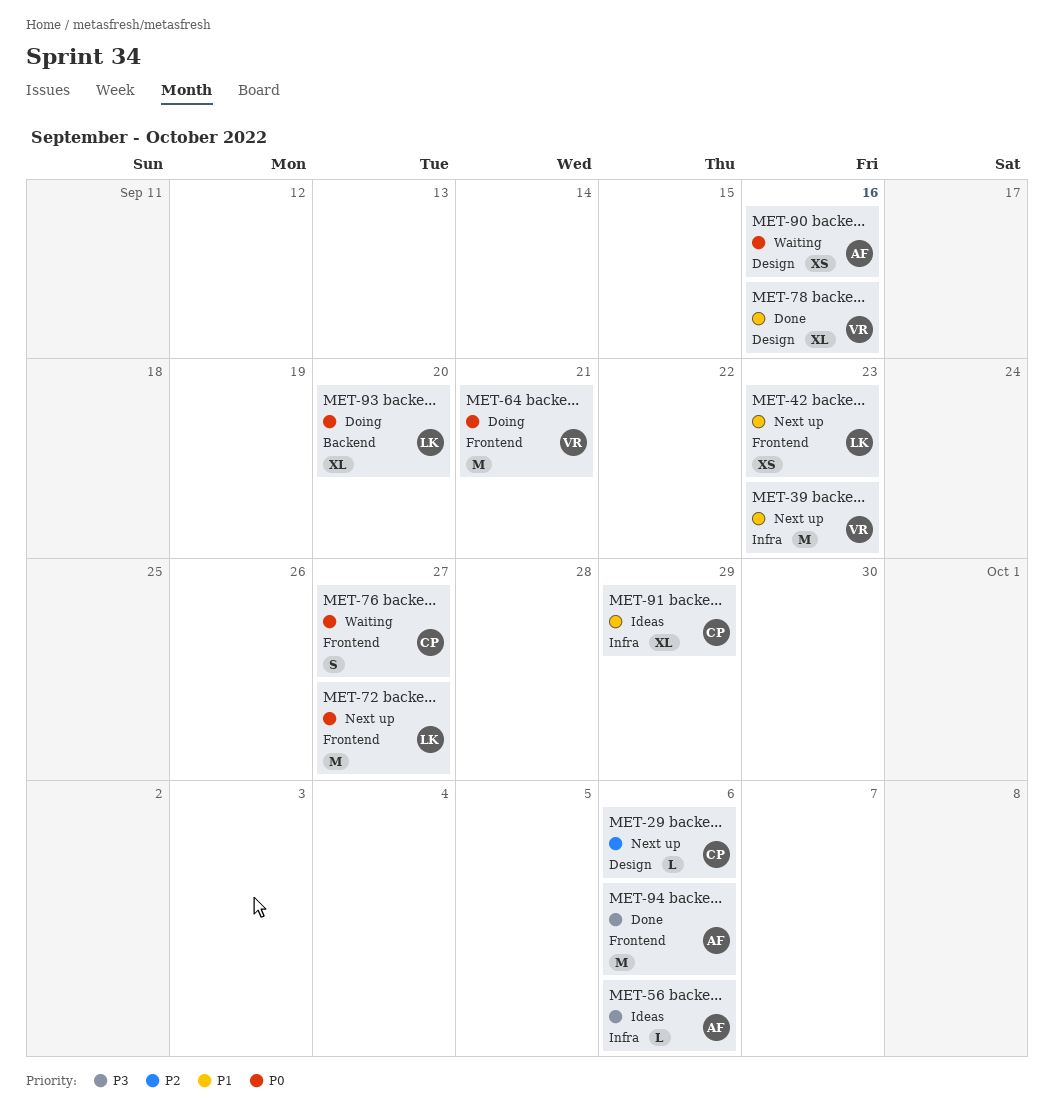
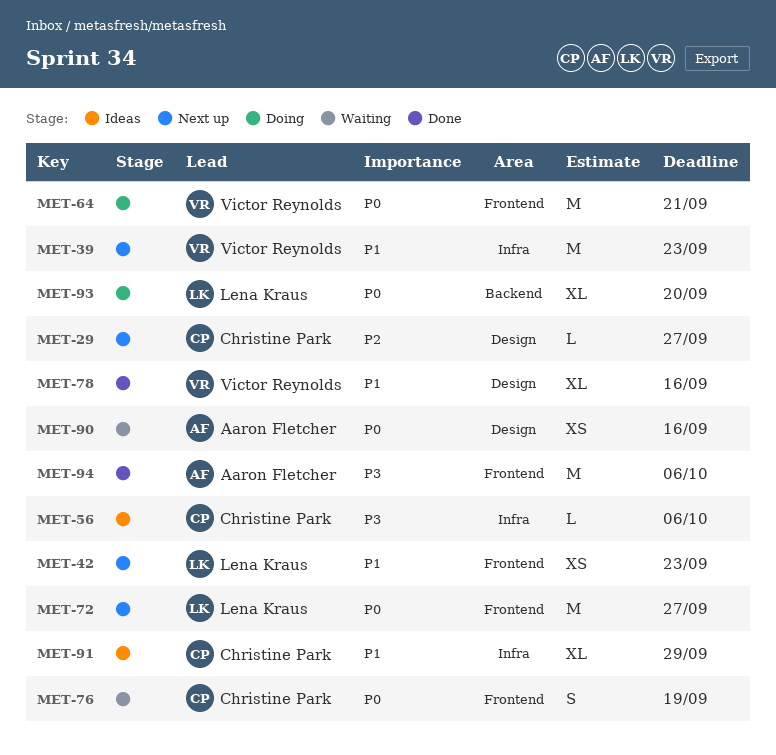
MET-29, due: Oct 6 -> Sep 27
MET-56, owner: Aaron Fletcher -> Christine Park
MET-76, due: Sep 27 -> Sep 19

